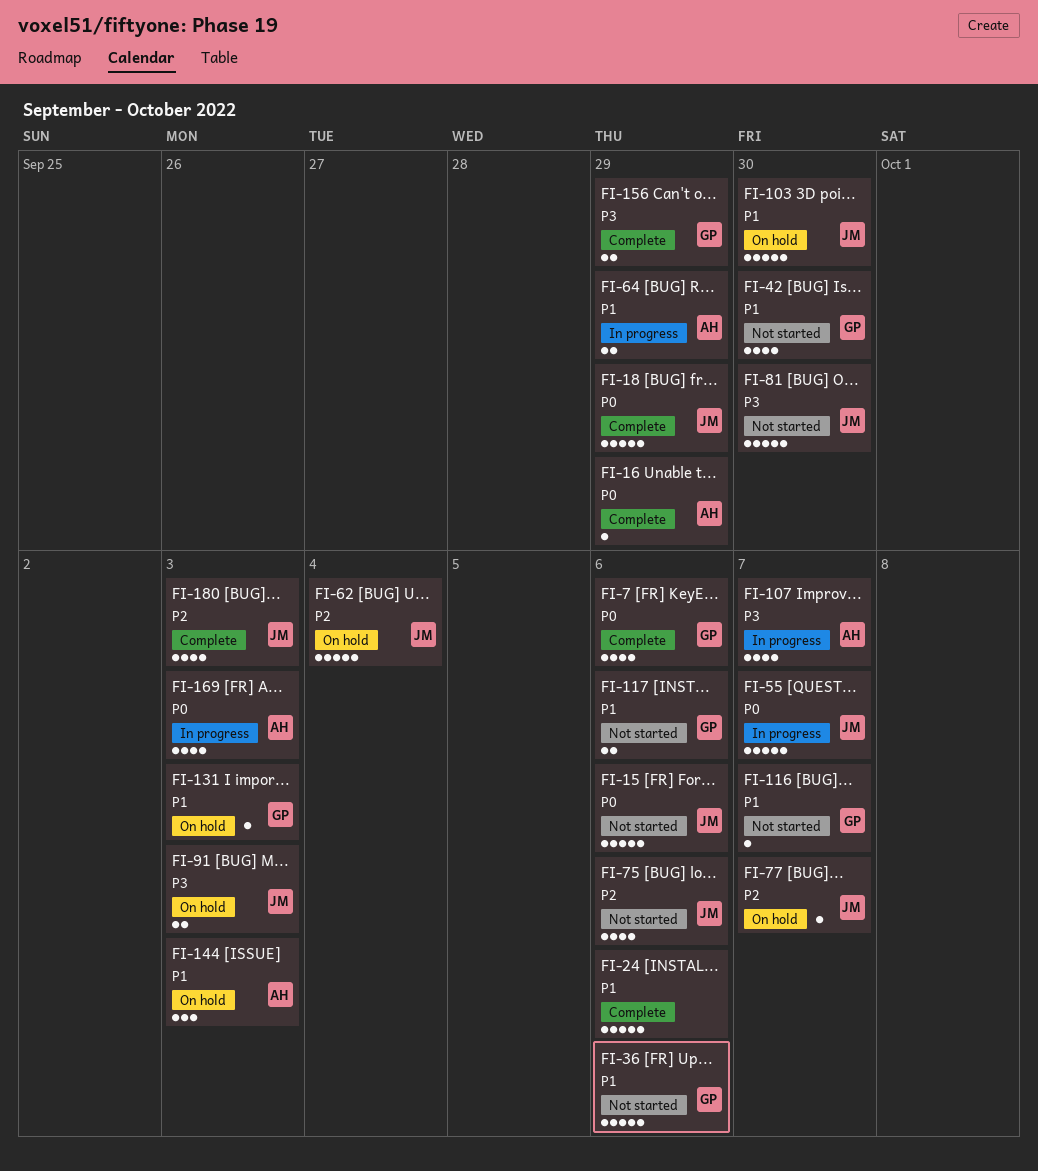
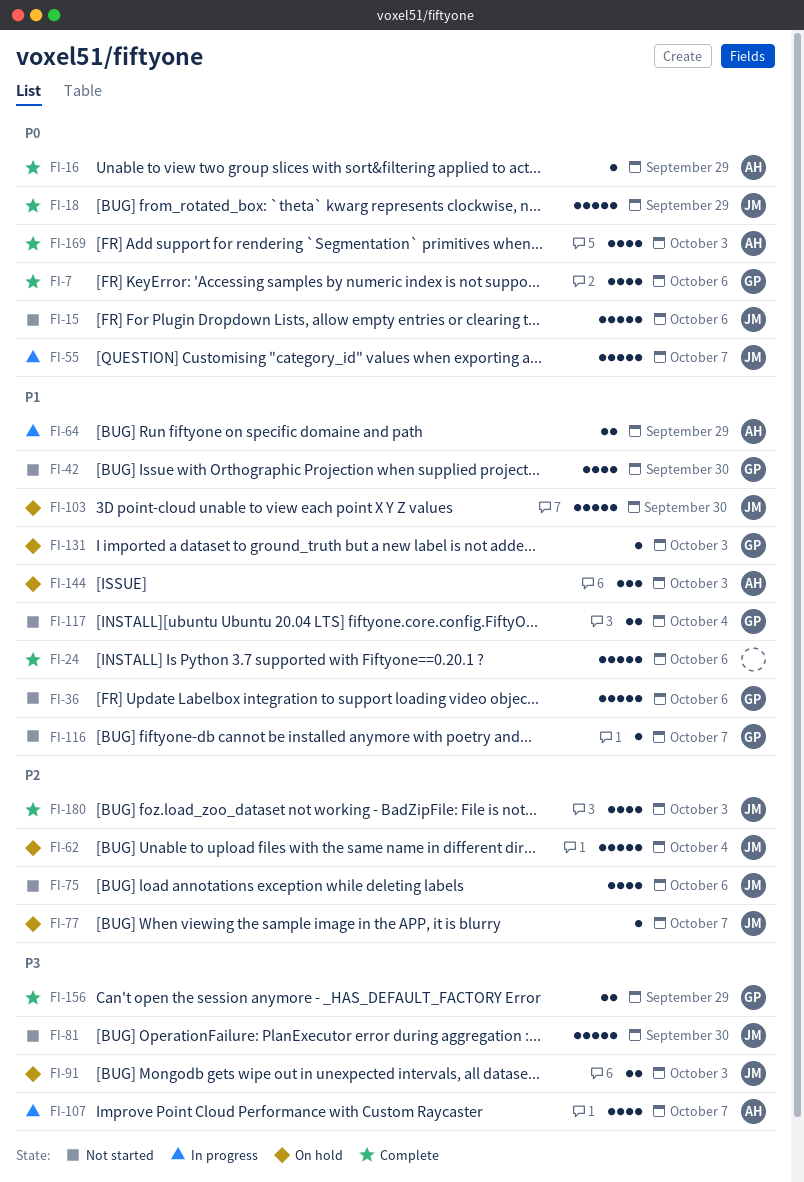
FI-117, due: Oct 6 -> Oct 4
FI-169, status: In progress -> Complete

